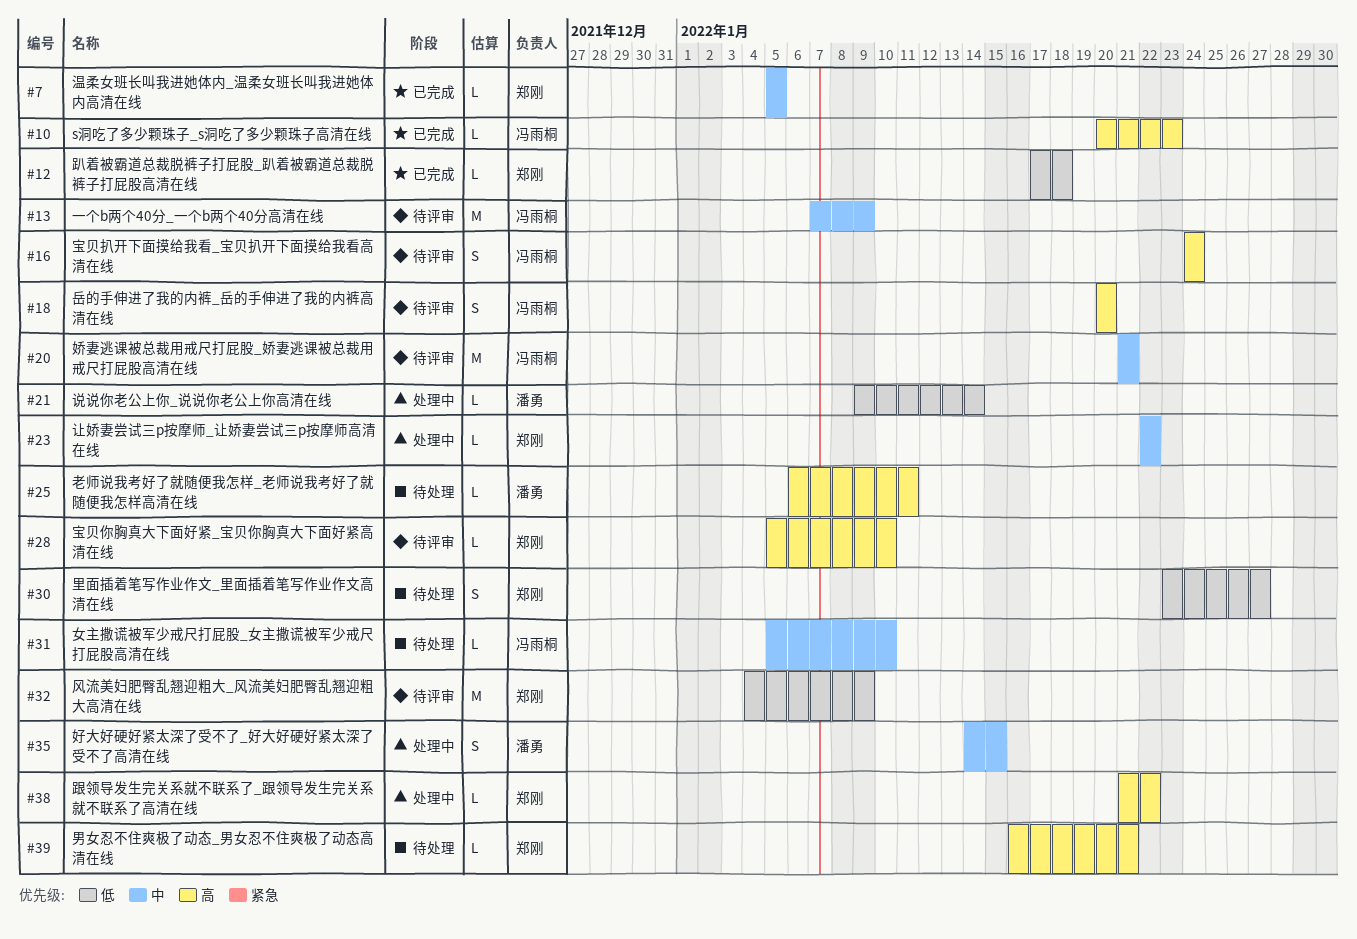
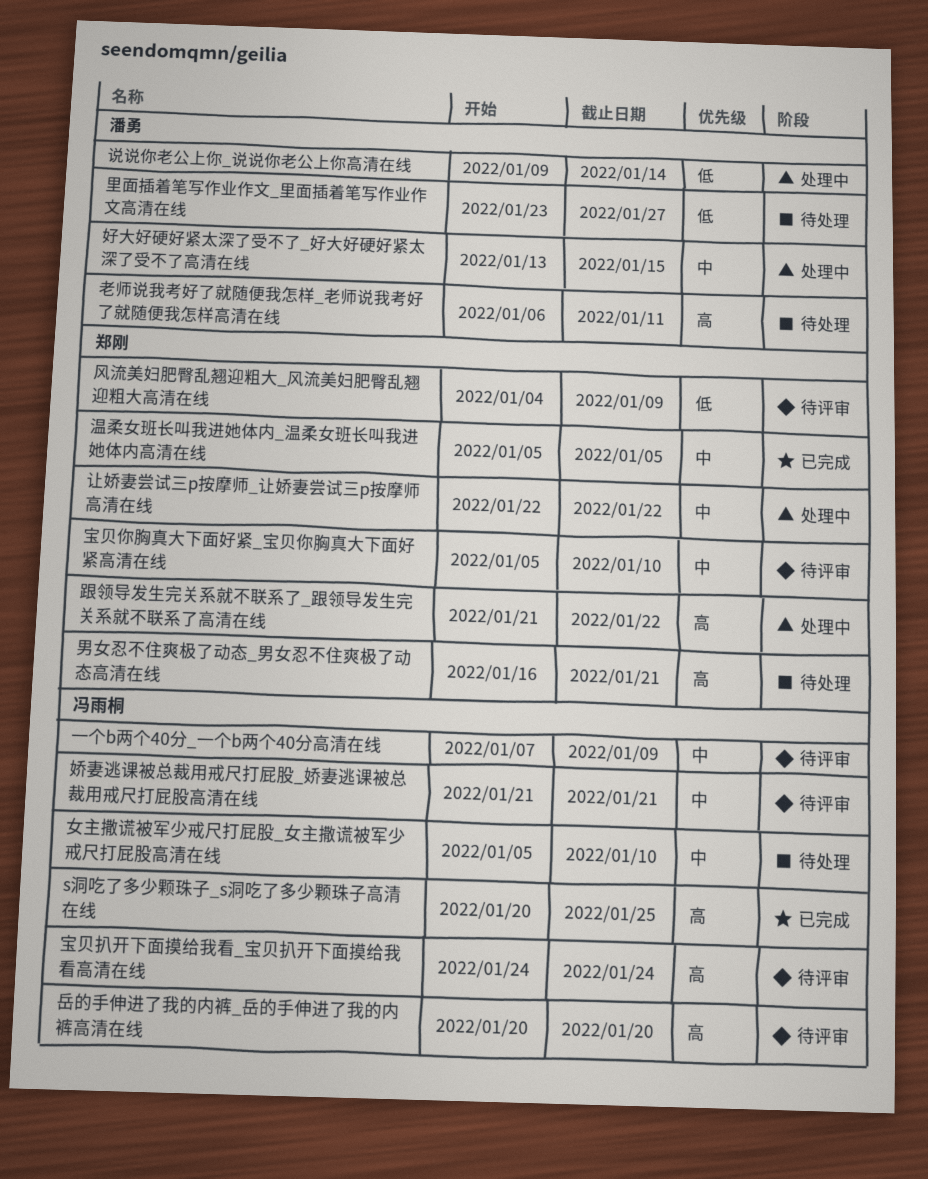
s洞吃了多少颗珠子_s洞吃了多少颗珠子高清在线, due: Jan 23 -> Jan 25
好大好硬好紧太深了受不了_好大好硬好紧太深了受不了高清在线, start: Jan 14 -> Jan 13
宝贝你胸真大下面好紧_宝贝你胸真大下面好紧高清在线, priority: 高 -> 中
趴着被霸道总裁脱裤子打屁股_趴着被霸道总裁脱裤子打屁股高清在线: present -> none
里面插着笔写作业作文_里面插着笔写作业作文高清在线, owner: 郑刚 -> 潘勇

